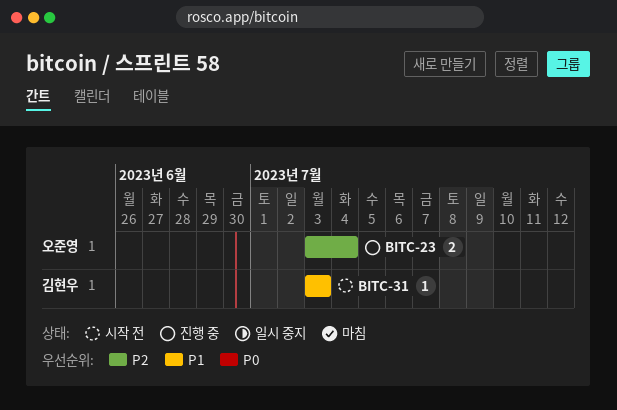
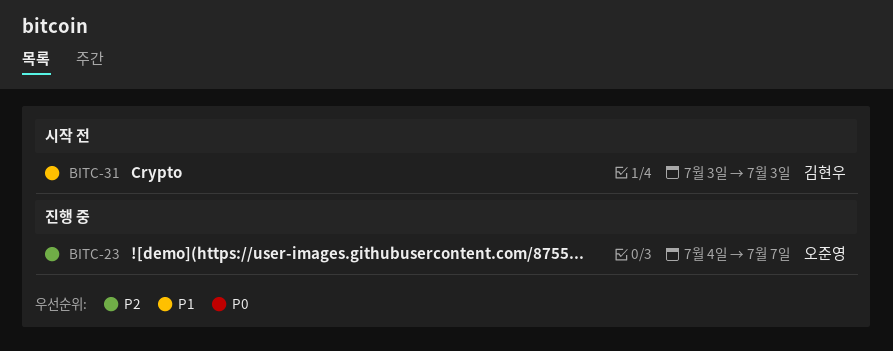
BITC-23, start: Jul 3 -> Jul 4
BITC-23, due: Jul 4 -> Jul 7

